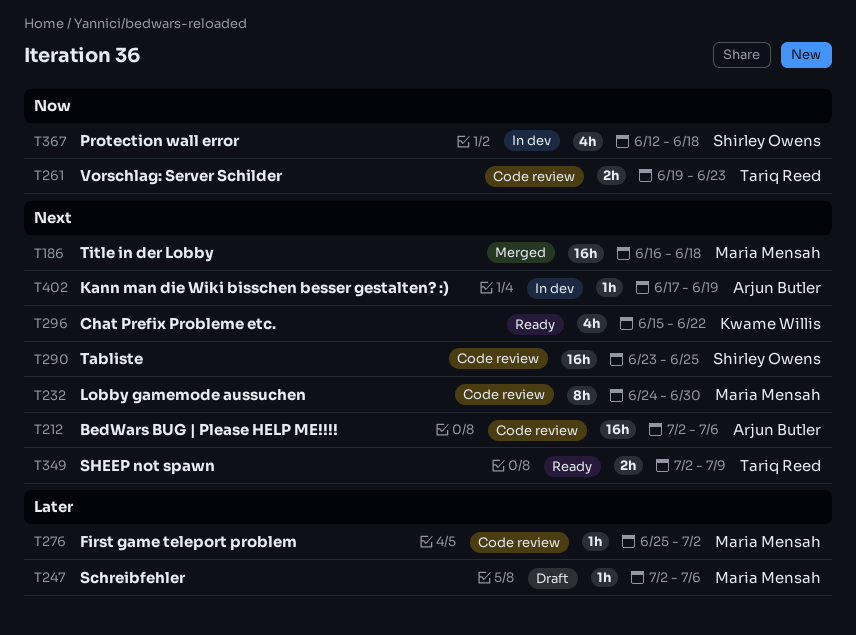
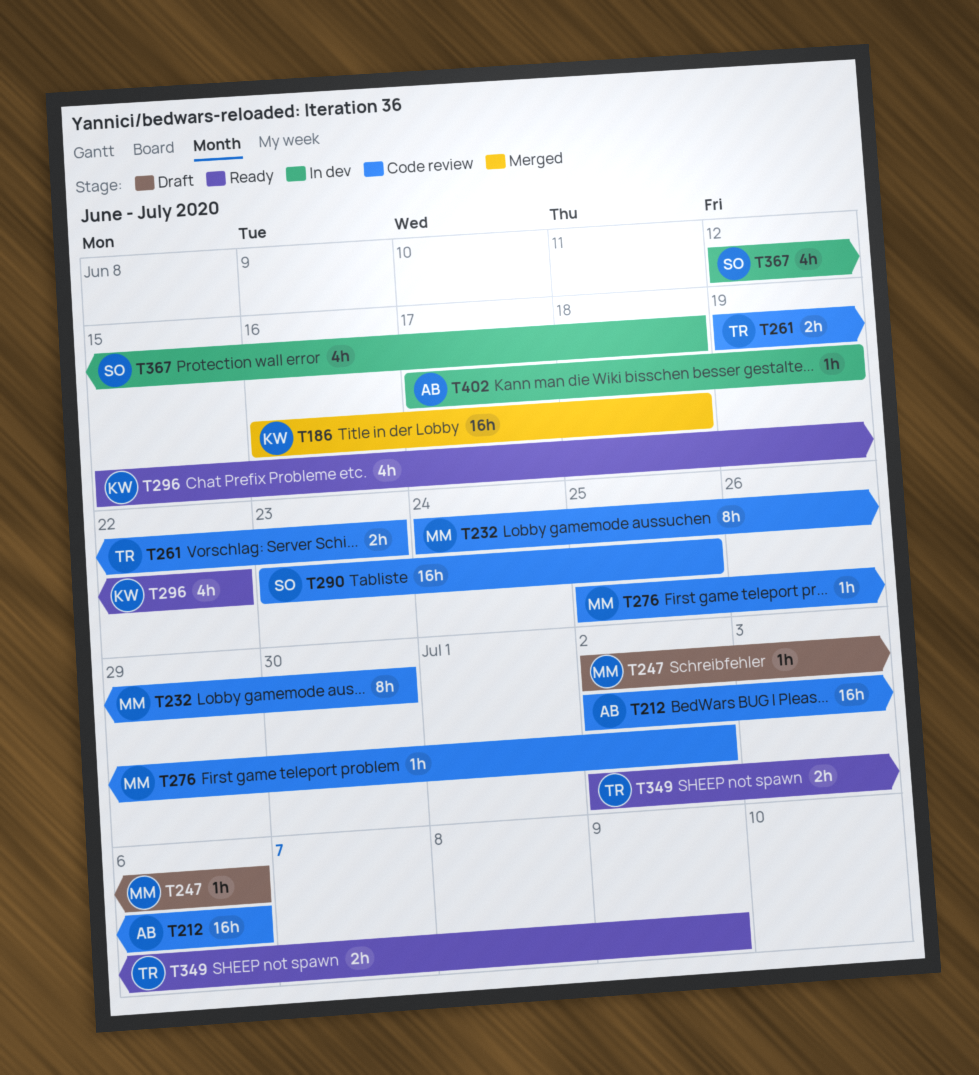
T186, owner: Maria Mensah -> Kwame Willis

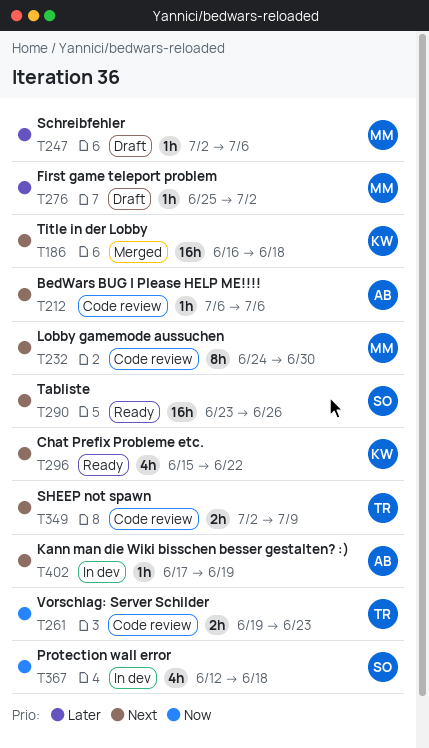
T212, estimate: 16h -> 1h
T212, start: Jul 2 -> Jul 6
T276, status: Code review -> Draft
T290, status: Code review -> Ready
T290, due: Jun 25 -> Jun 26
T349, status: Ready -> Code review

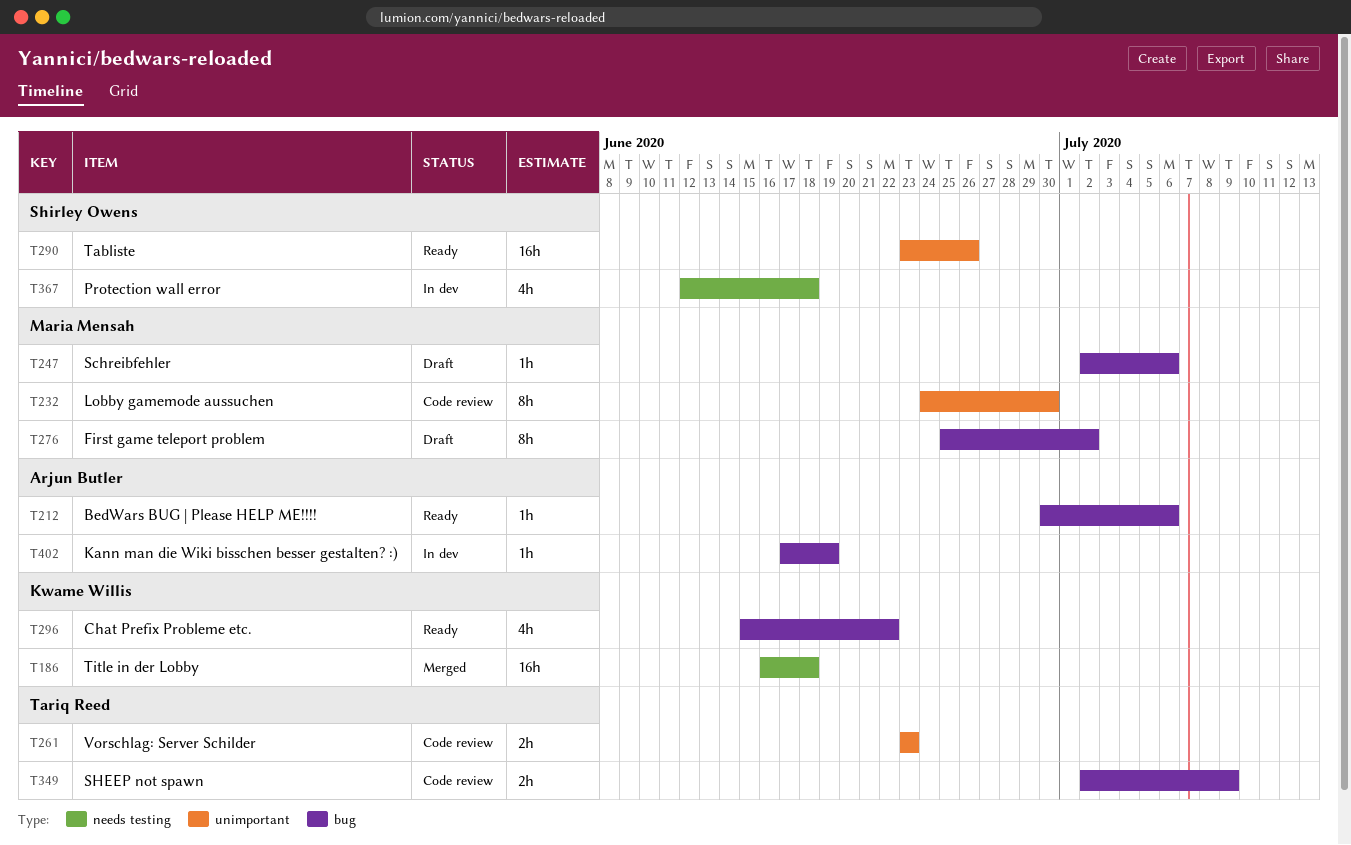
T212, status: Code review -> Ready
T212, start: Jul 6 -> Jun 30
T261, start: Jun 19 -> Jun 23
T276, estimate: 1h -> 8h

